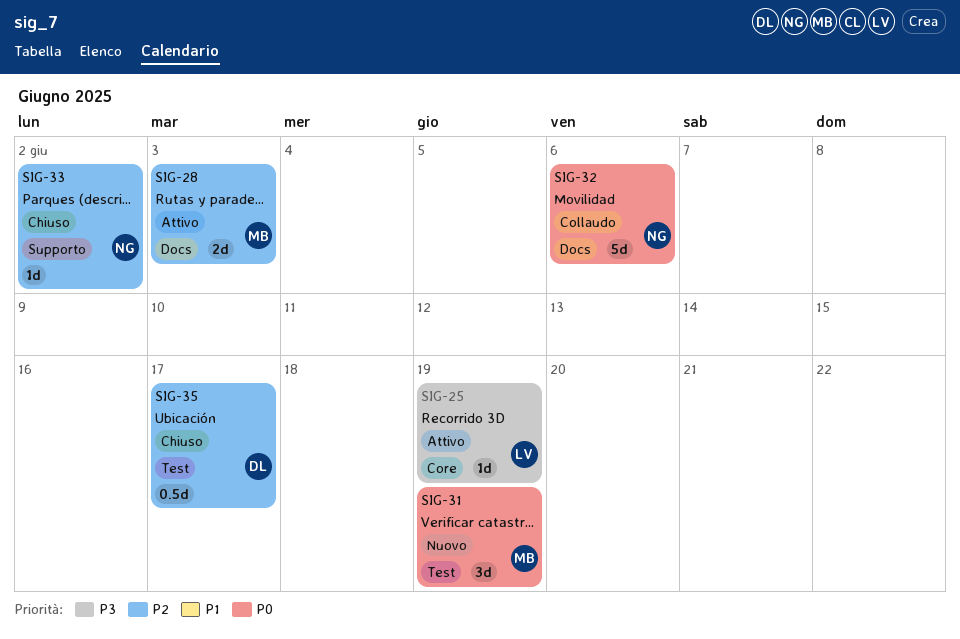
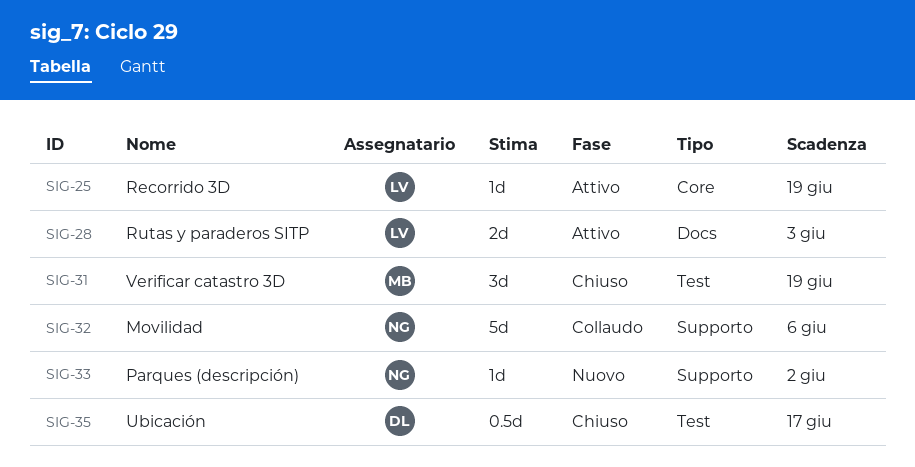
SIG-28, owner: MB -> LV
SIG-31, status: Nuovo -> Chiuso
SIG-32, label: Docs -> Supporto
SIG-33, status: Chiuso -> Nuovo

